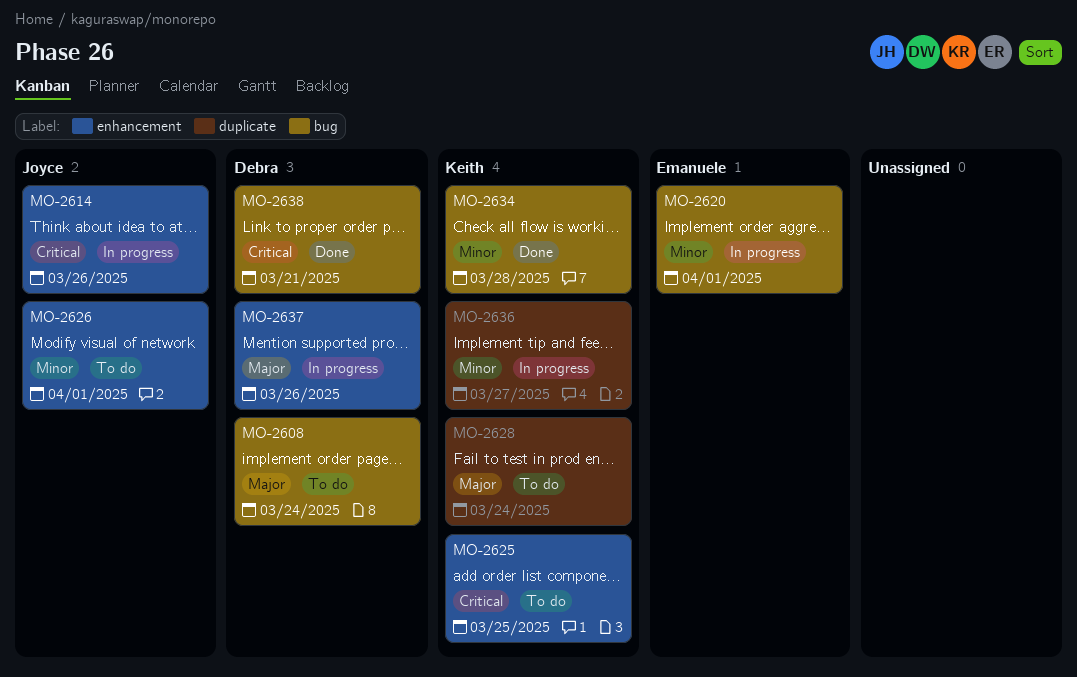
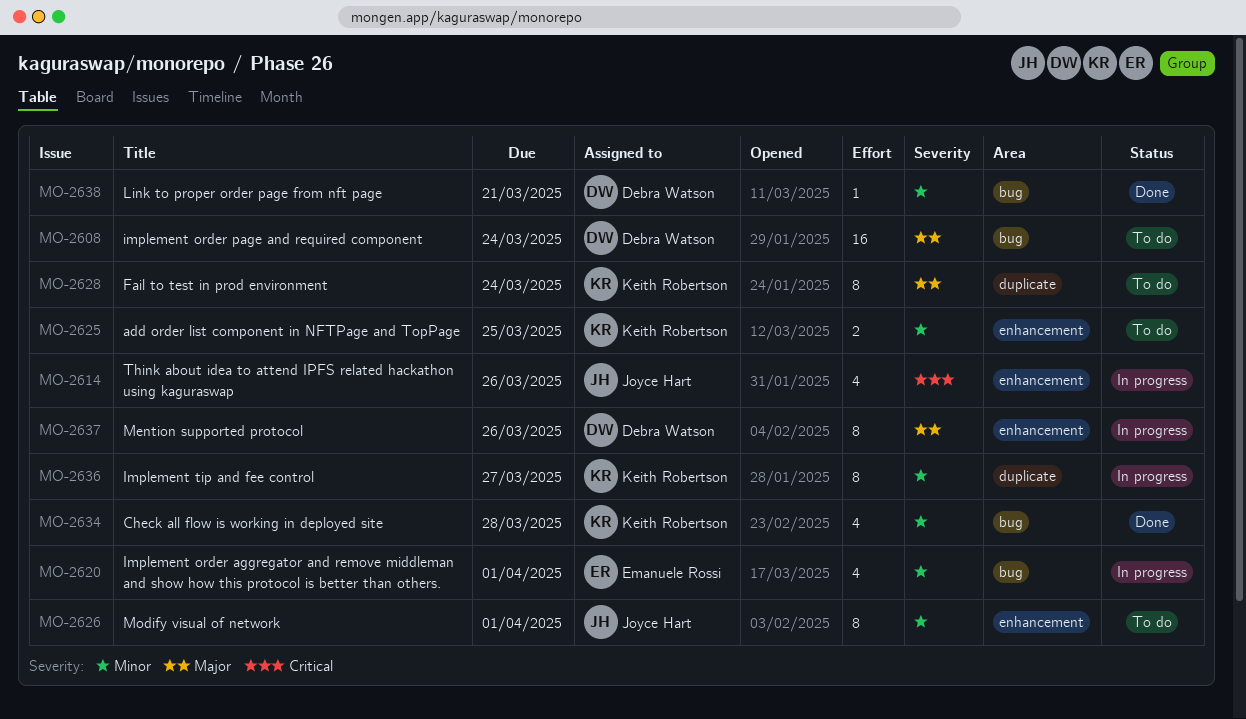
MO-2625, priority: Critical -> Minor
MO-2638, priority: Critical -> Minor

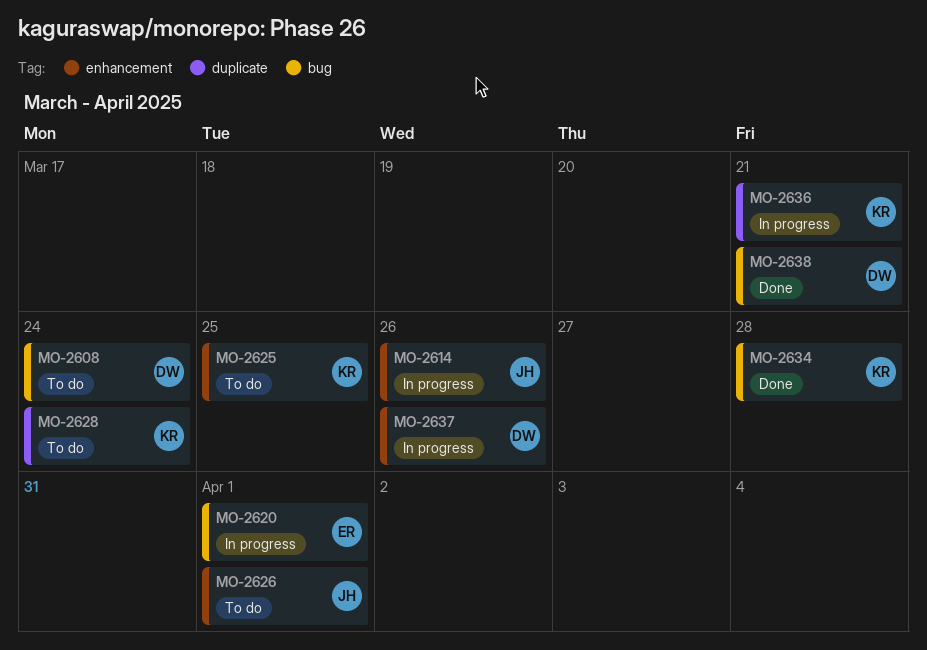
MO-2636, due: Mar 27 -> Mar 21

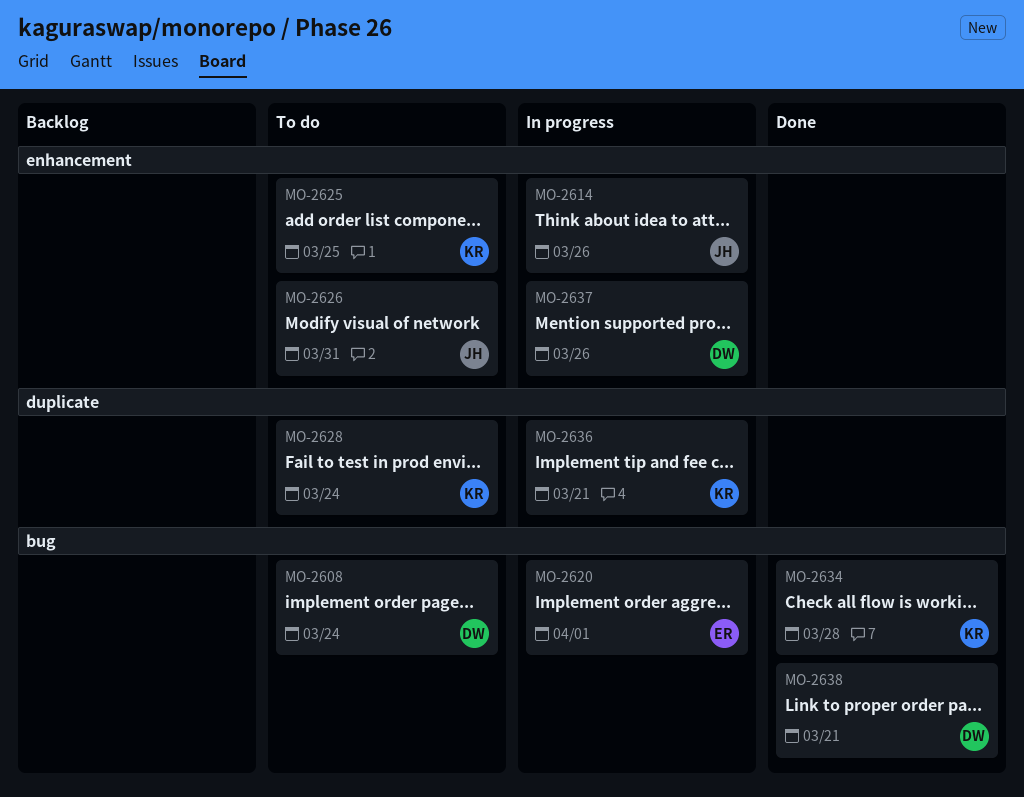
MO-2626, due: Apr 1 -> Mar 31

